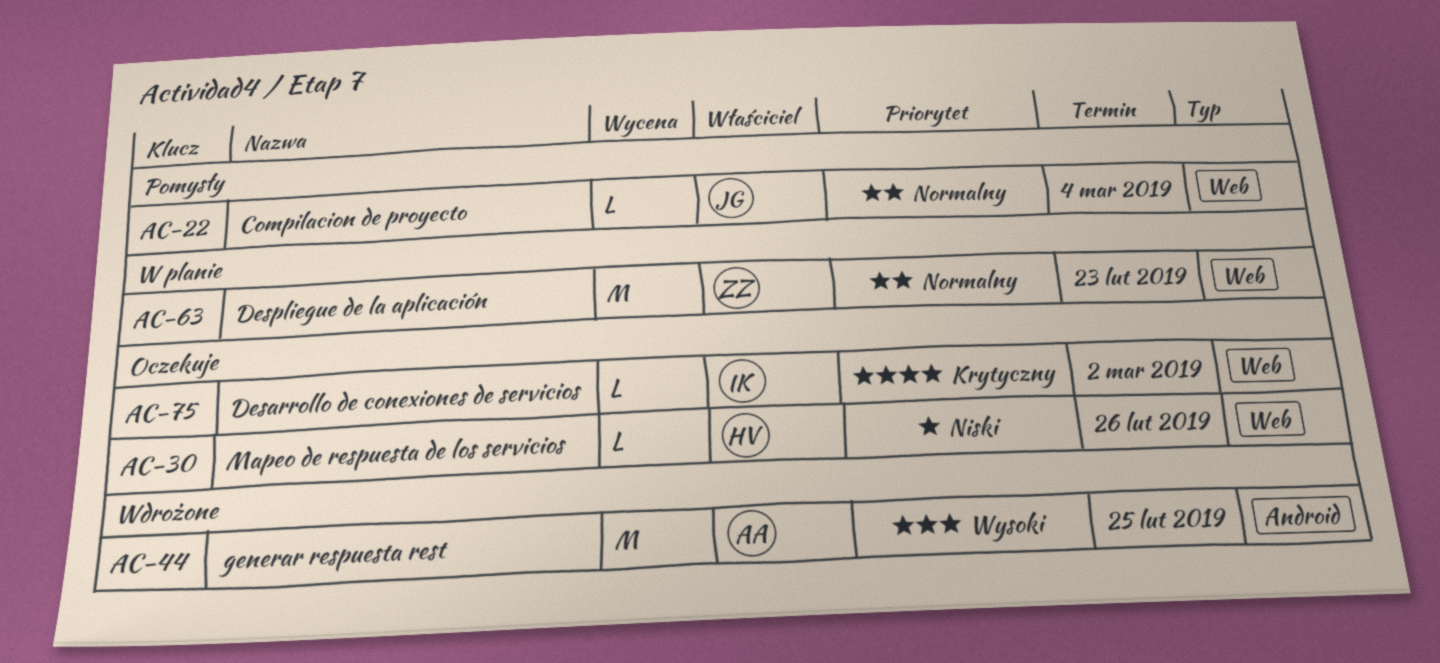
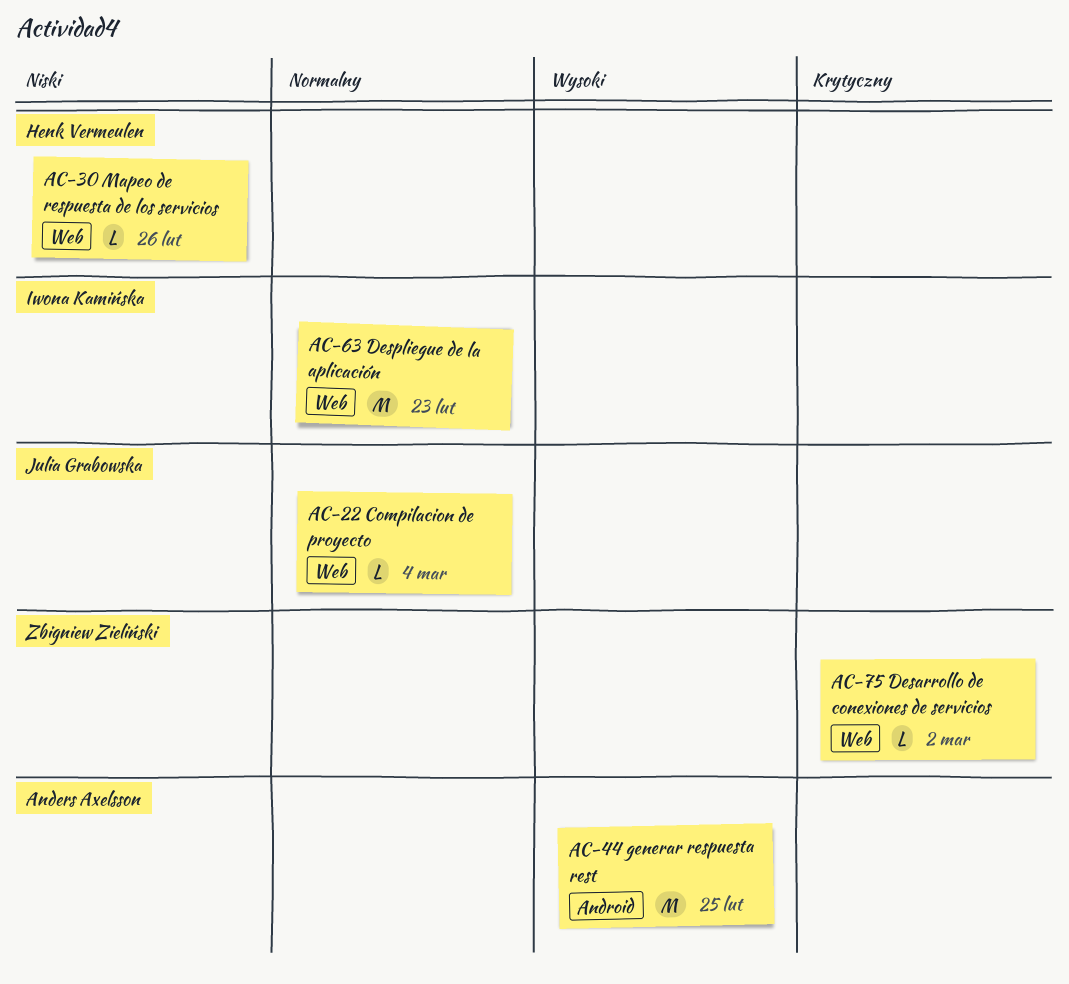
AC-63, owner: Zbigniew Zieliński -> Iwona Kamińska
AC-75, owner: Iwona Kamińska -> Zbigniew Zieliński

